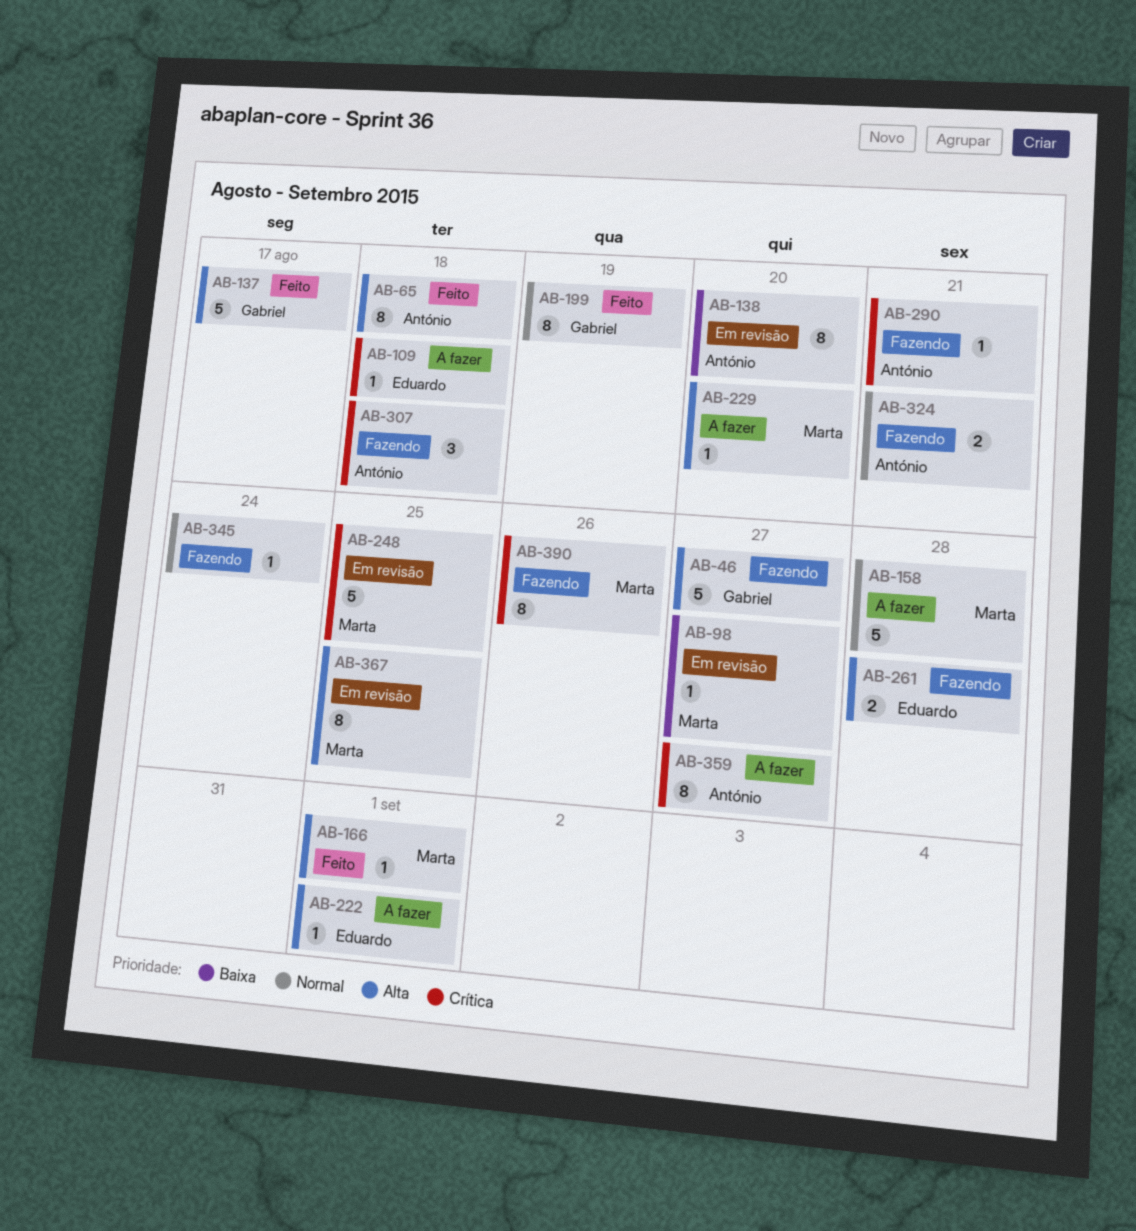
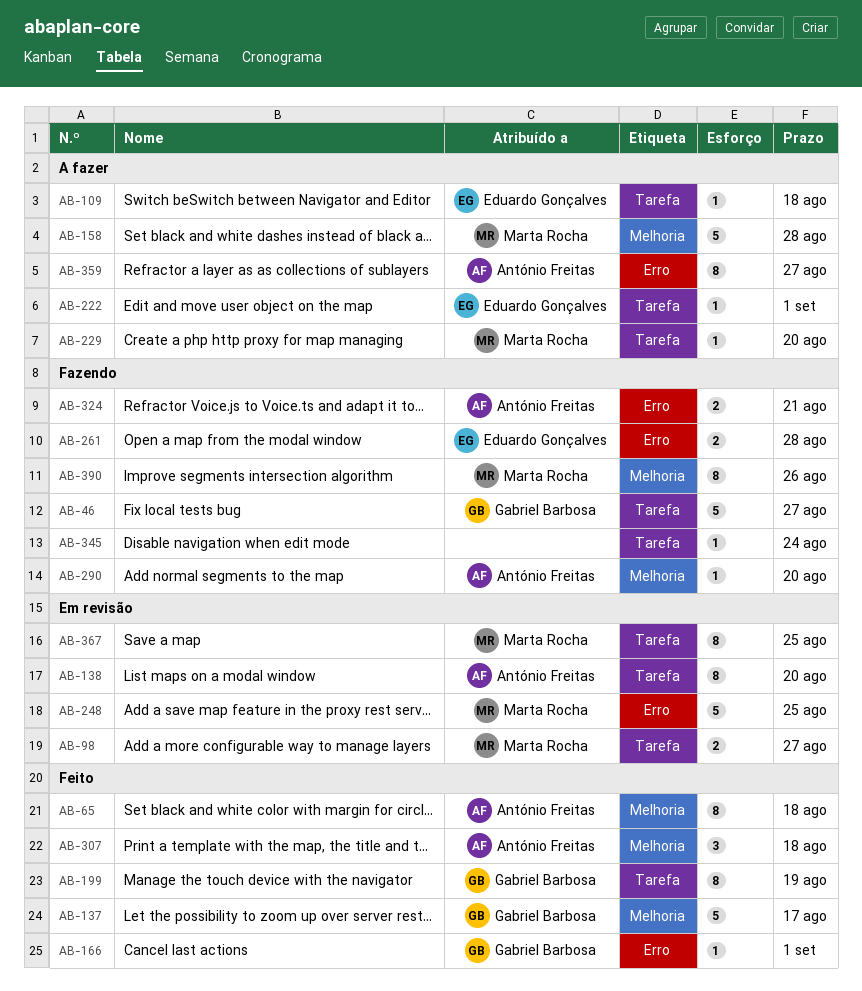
AB-98, estimate: 1 -> 2
AB-166, owner: Marta Rocha -> Gabriel Barbosa
AB-290, due: Aug 21 -> Aug 20
AB-307, status: Fazendo -> Feito

